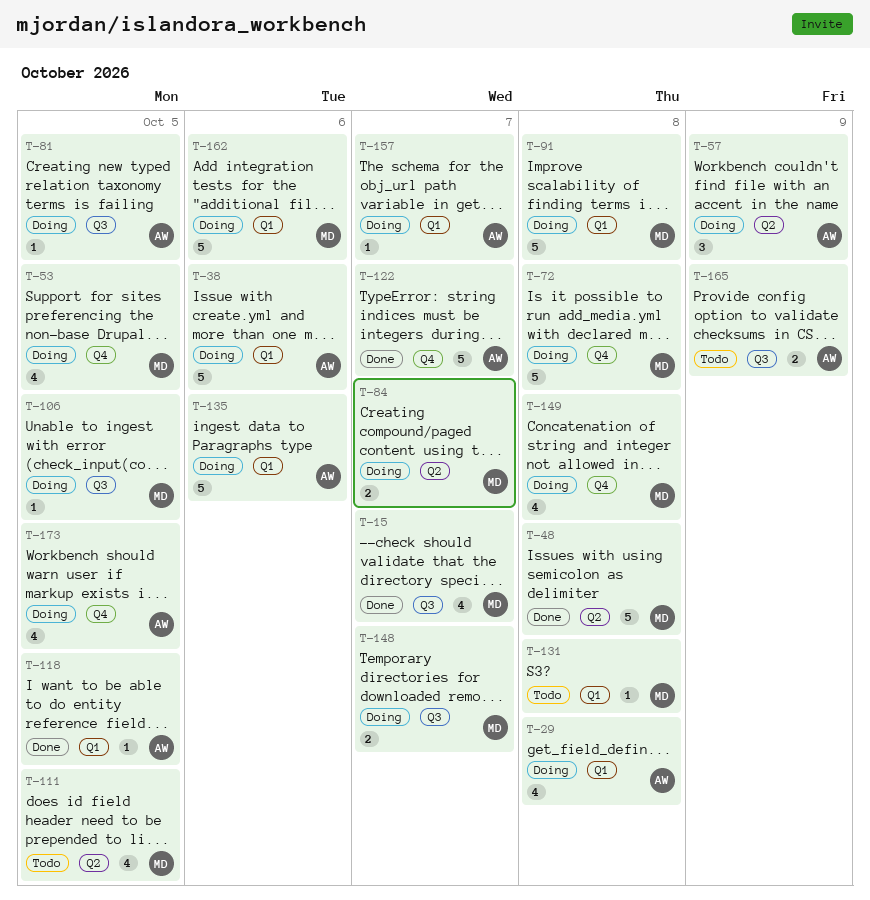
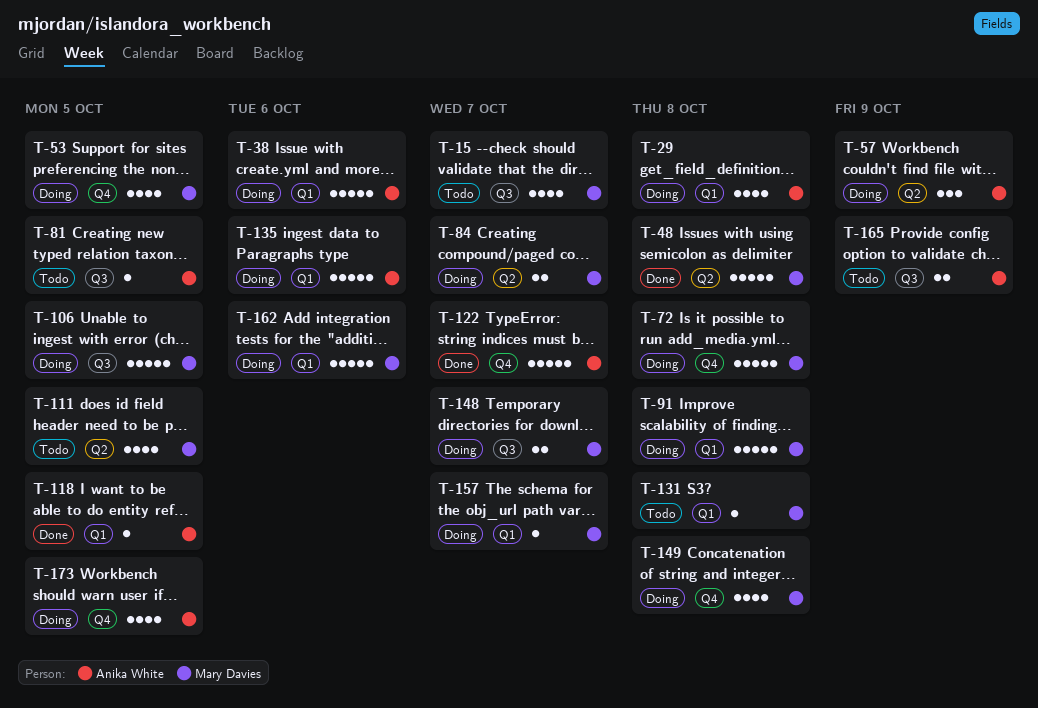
T-15, status: Done -> Todo
T-81, status: Doing -> Todo
T-106, estimate: 1 -> 5
T-157, owner: Anika White -> Mary Davies

